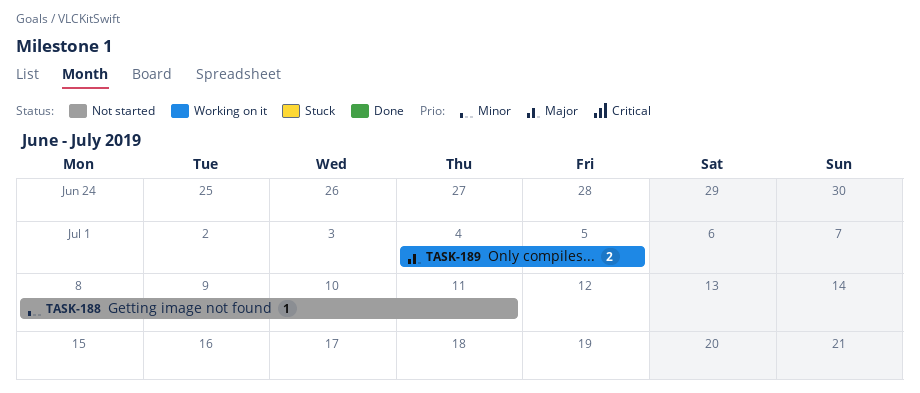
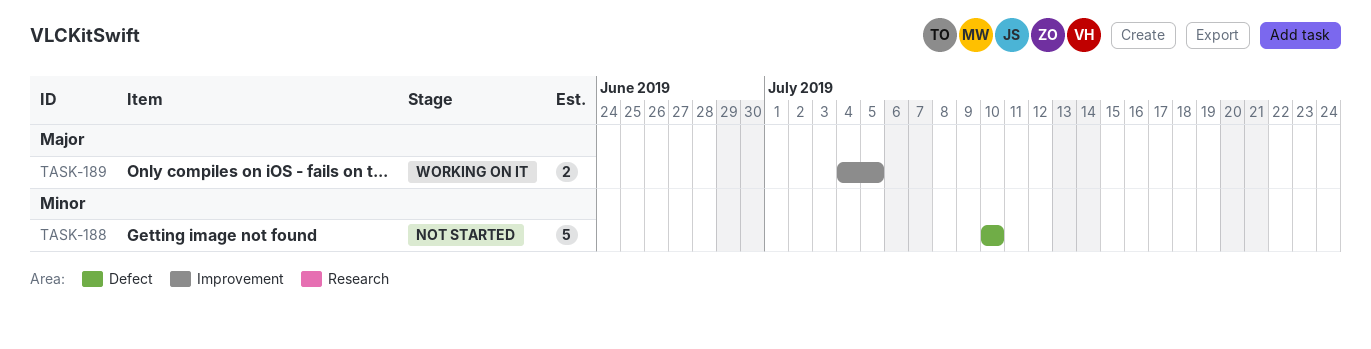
TASK-188, estimate: 1 -> 5
TASK-188, start: Jul 8 -> Jul 10
TASK-188, due: Jul 11 -> Jul 10

